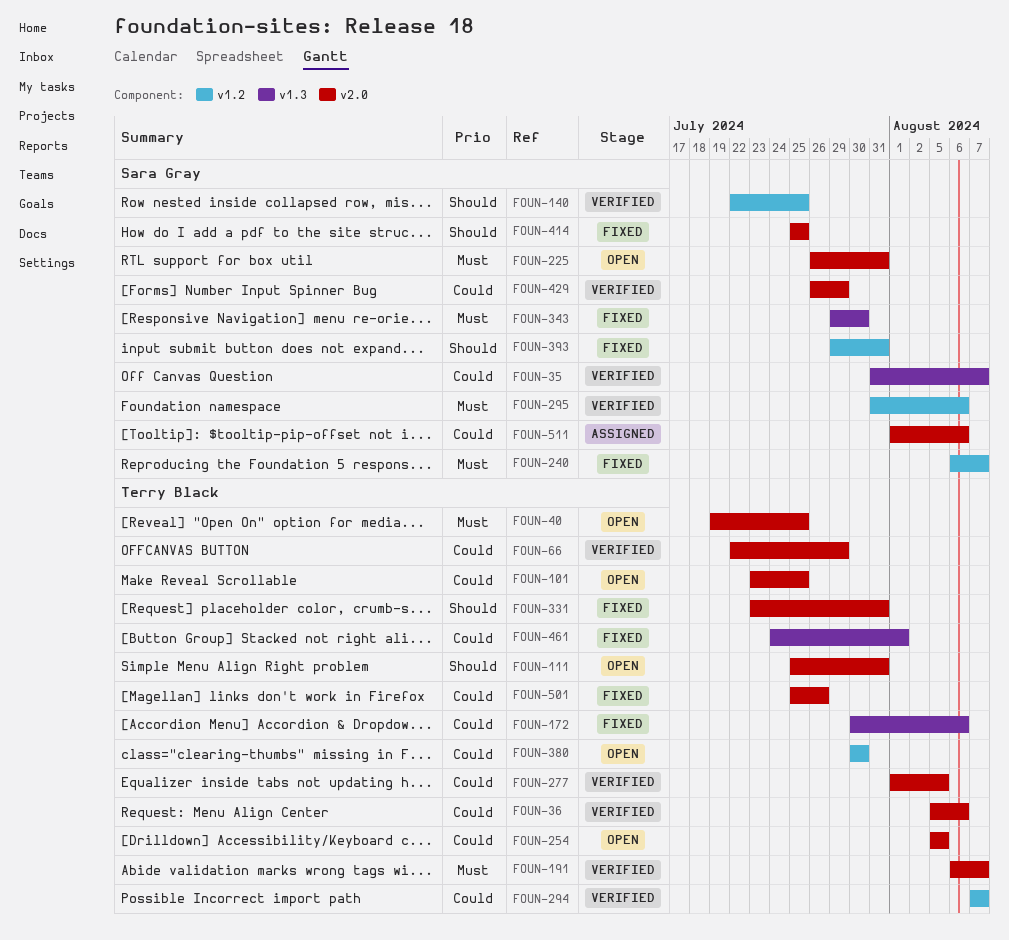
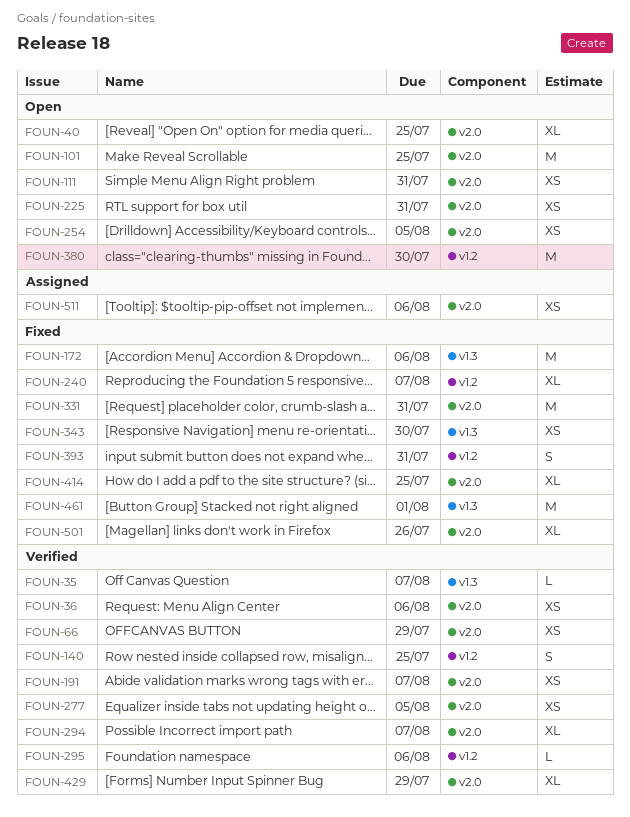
FOUN-294, label: v1.2 -> v2.0

